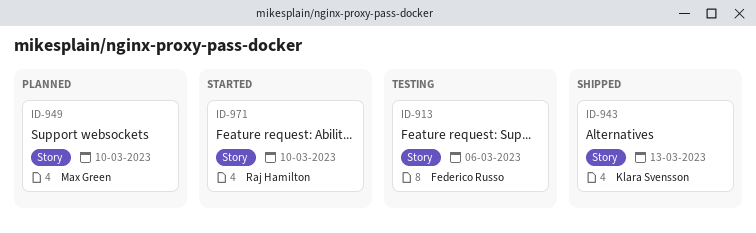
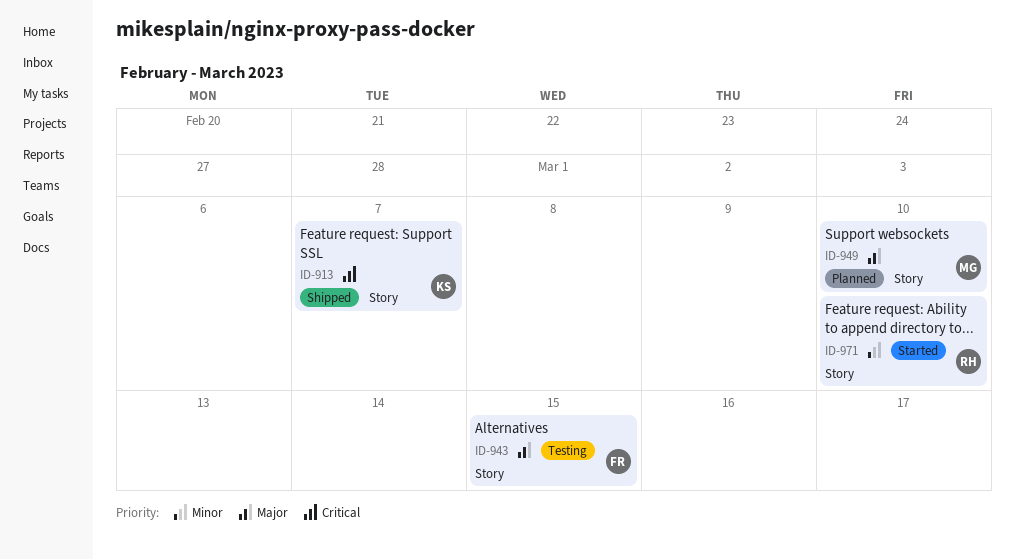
ID-913, status: Testing -> Shipped
ID-913, owner: Federico Russo -> Klara Svensson
ID-913, due: Mar 6 -> Mar 7
ID-943, status: Shipped -> Testing
ID-943, owner: Klara Svensson -> Federico Russo
ID-943, due: Mar 13 -> Mar 15

